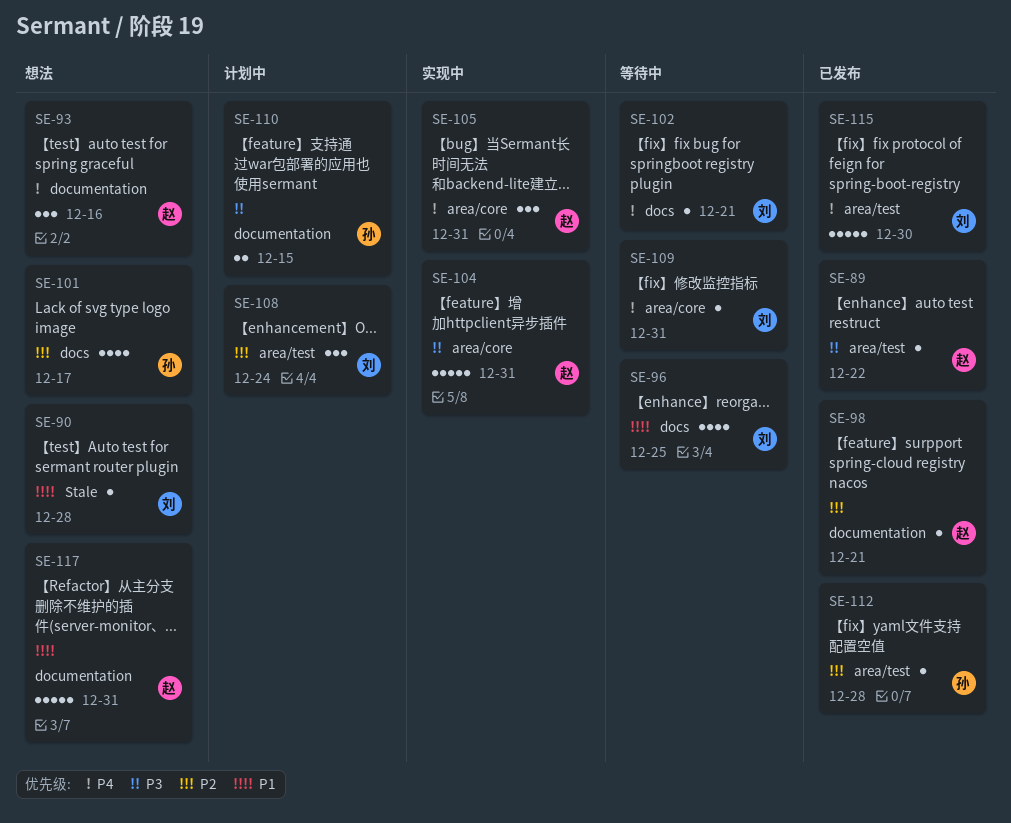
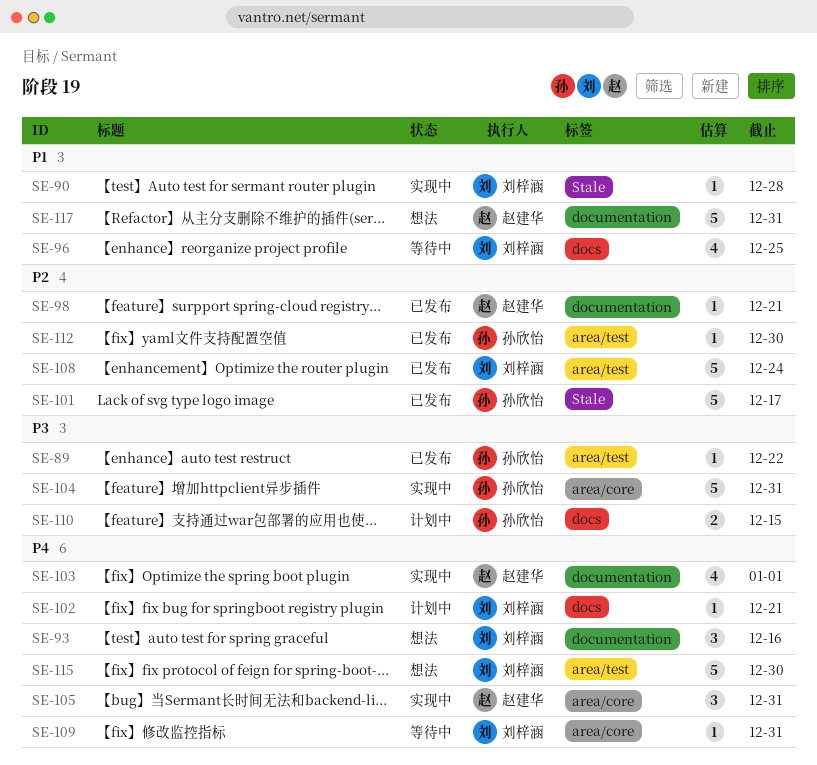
SE-89, owner: 赵建华 -> 孙欣怡
SE-90, status: 想法 -> 实现中
SE-93, owner: 赵建华 -> 刘梓涵
SE-101, status: 想法 -> 已发布
SE-101, label: docs -> Stale
SE-101, estimate: 4 -> 5
SE-102, status: 等待中 -> 计划中
SE-103: none -> present
SE-104, owner: 赵建华 -> 孙欣怡
SE-108, status: 计划中 -> 已发布
SE-108, estimate: 3 -> 5
SE-110, label: documentation -> docs
SE-112, due: Dec 28 -> Dec 30
SE-115, status: 已发布 -> 想法

